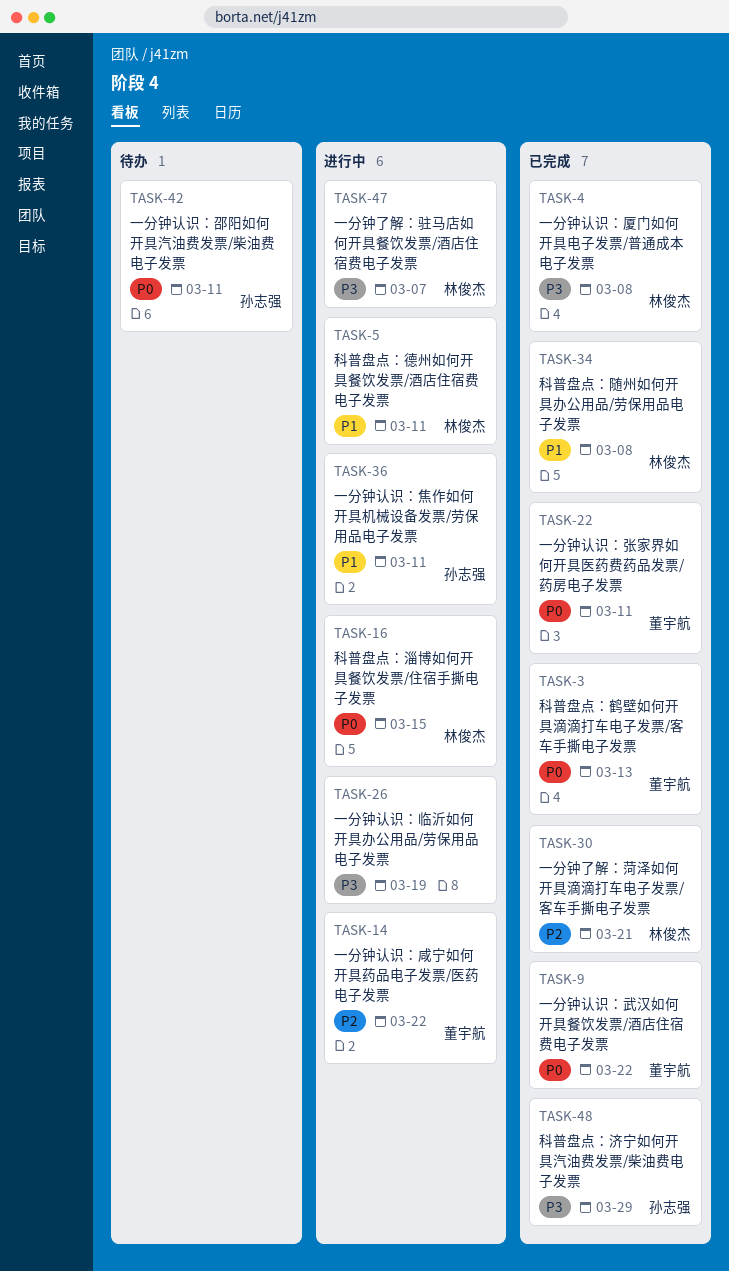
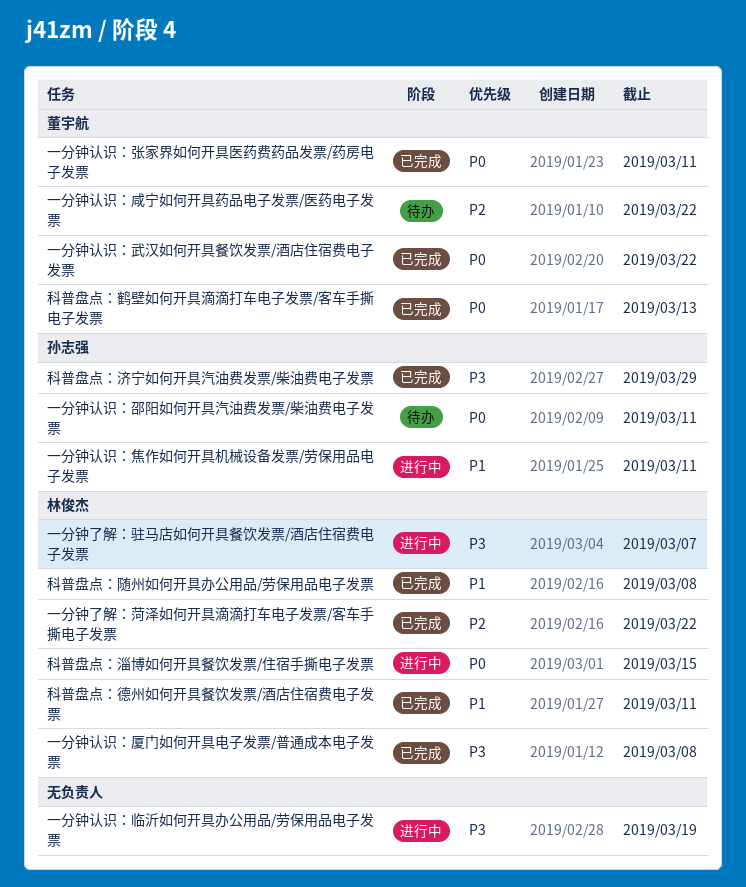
一分钟了解：菏泽如何开具滴滴打车电子发票/客车手撕电子发票, due: Mar 21 -> Mar 22
一分钟认识：咸宁如何开具药品电子发票/医药电子发票, status: 进行中 -> 待办
科普盘点：德州如何开具餐饮发票/酒店住宿费电子发票, status: 进行中 -> 已完成

